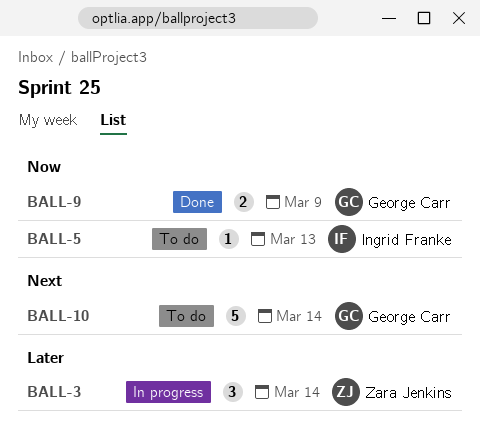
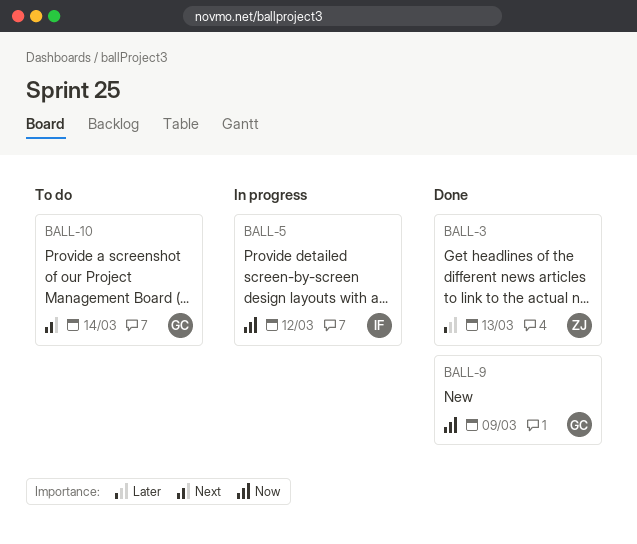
BALL-3, status: In progress -> Done
BALL-3, due: Mar 14 -> Mar 13
BALL-5, status: To do -> In progress
BALL-5, due: Mar 13 -> Mar 12

